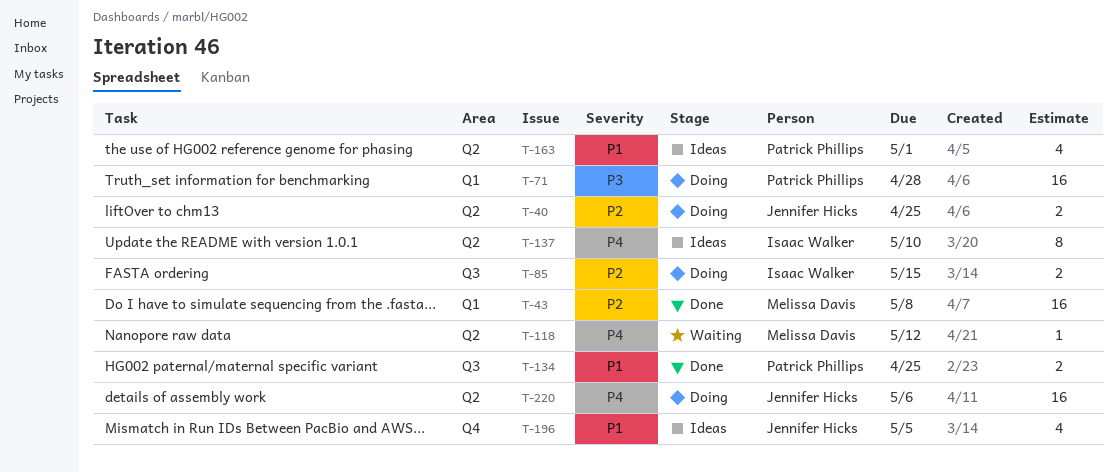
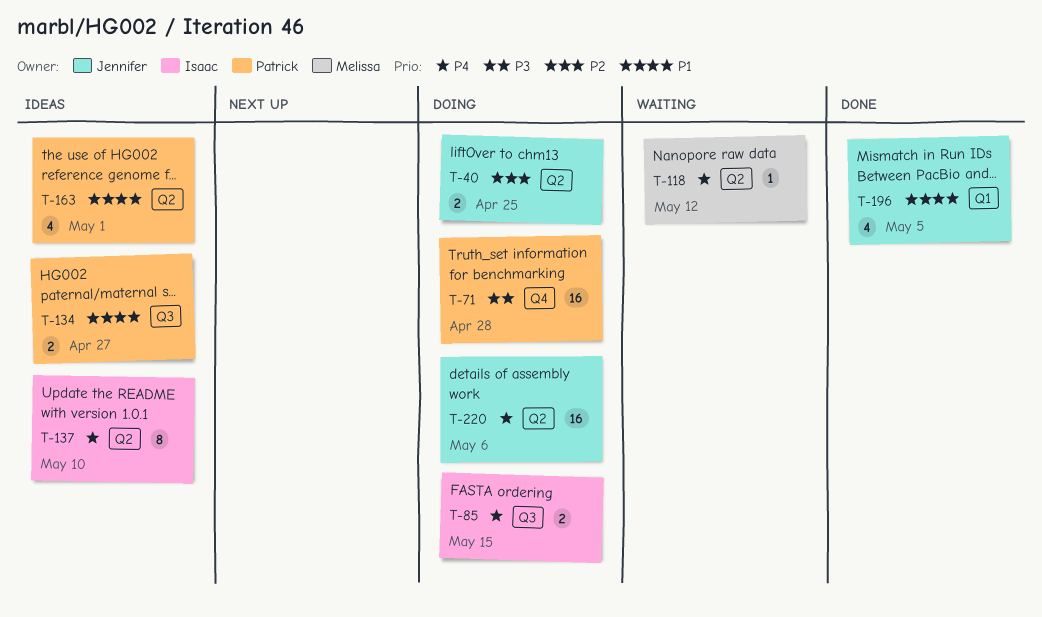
T-43: present -> none
T-71, label: Q1 -> Q4
T-85, priority: P2 -> P4
T-134, status: Done -> Ideas
T-134, due: Apr 25 -> Apr 27
T-196, status: Ideas -> Done
T-196, label: Q4 -> Q1

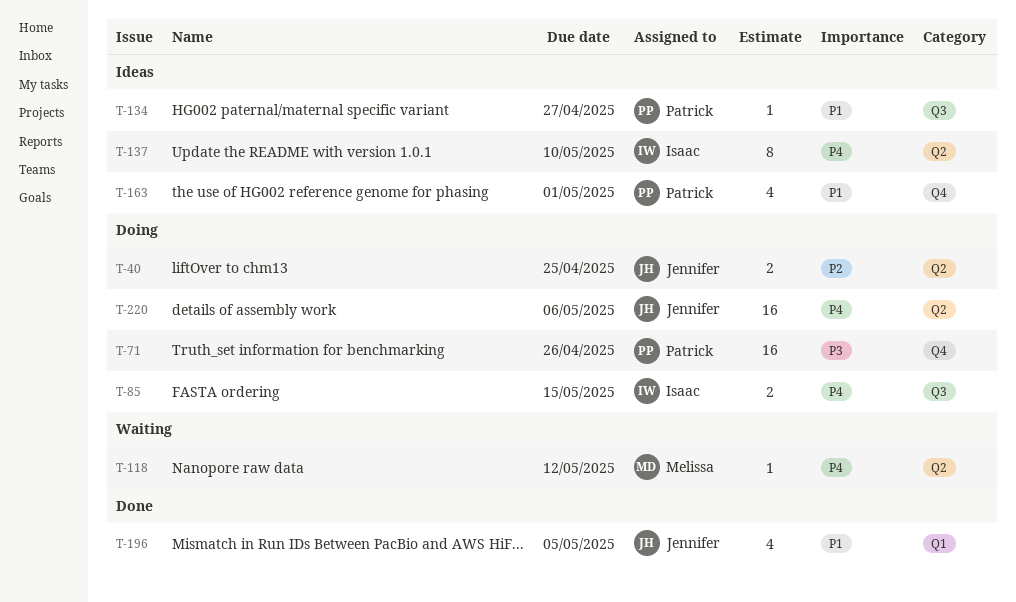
T-71, due: Apr 28 -> Apr 26
T-134, estimate: 2 -> 1
T-163, label: Q2 -> Q4

